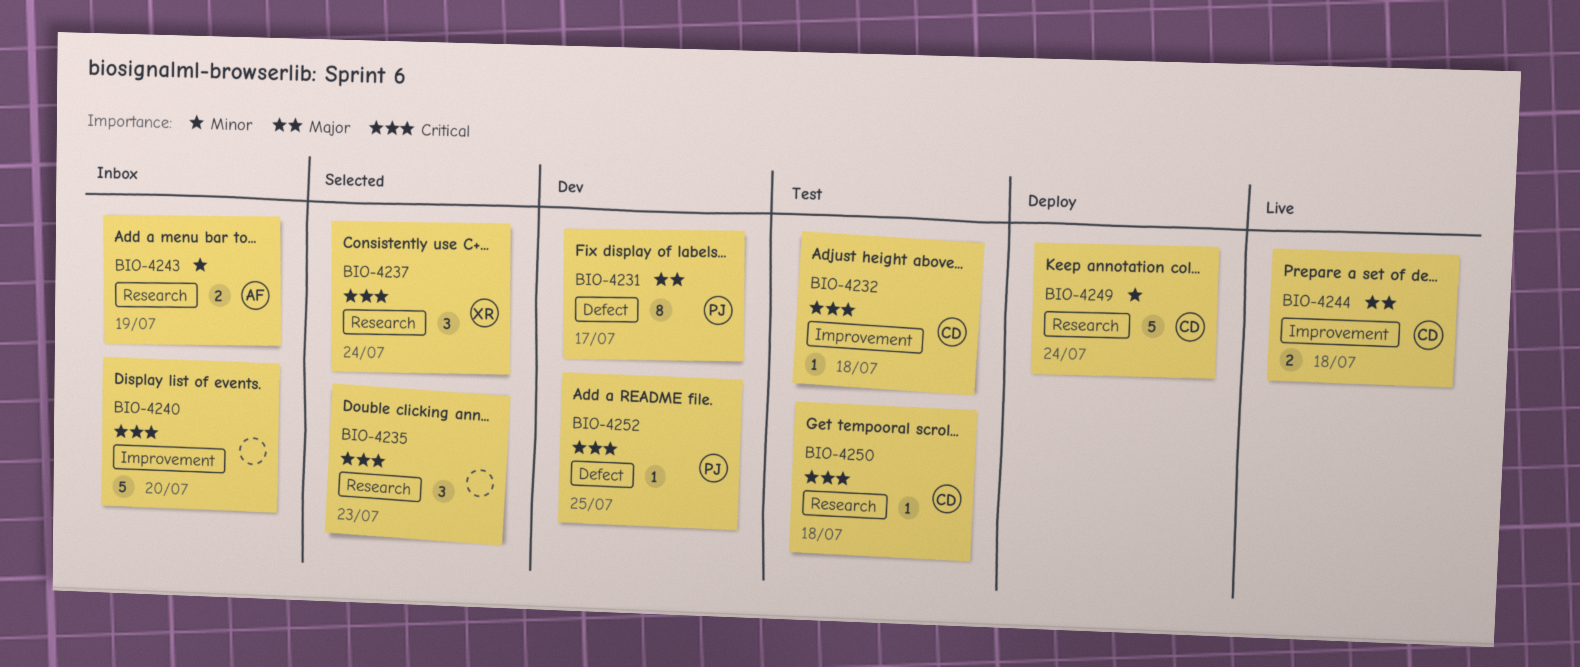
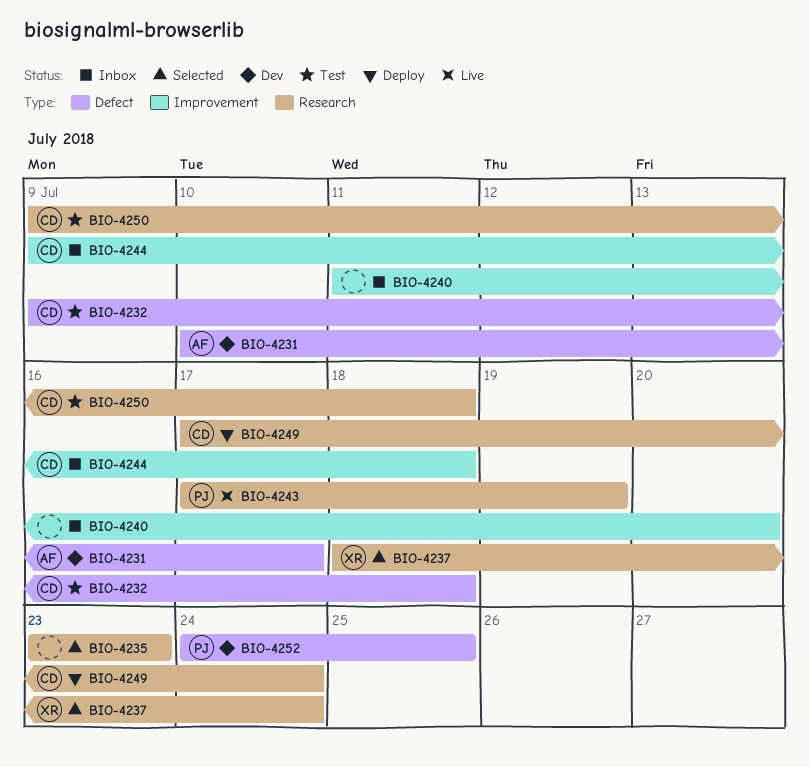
BIO-4231, owner: PJ -> AF
BIO-4232, label: Improvement -> Defect
BIO-4243, status: Inbox -> Live
BIO-4243, owner: AF -> PJ
BIO-4244, status: Live -> Inbox

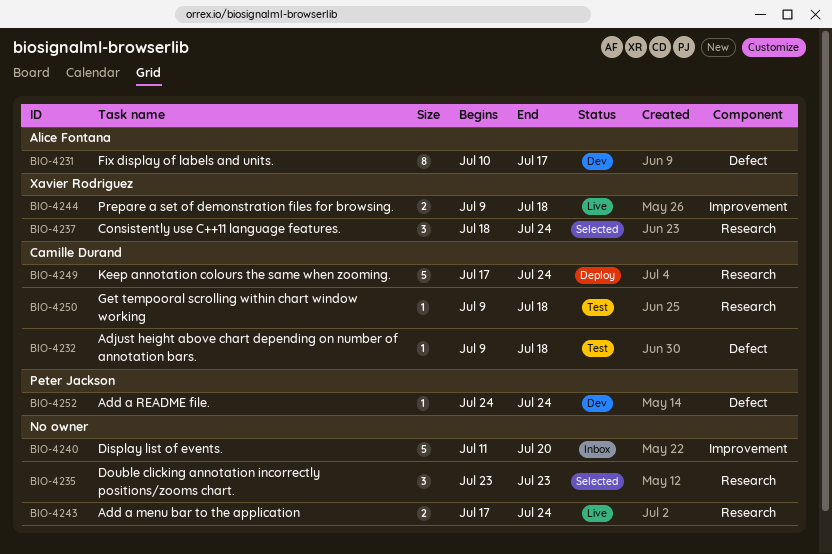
BIO-4243, owner: Peter Jackson -> none
BIO-4243, due: Jul 19 -> Jul 24
BIO-4244, status: Inbox -> Live
BIO-4244, owner: Camille Durand -> Xavier Rodriguez
BIO-4252, due: Jul 25 -> Jul 24

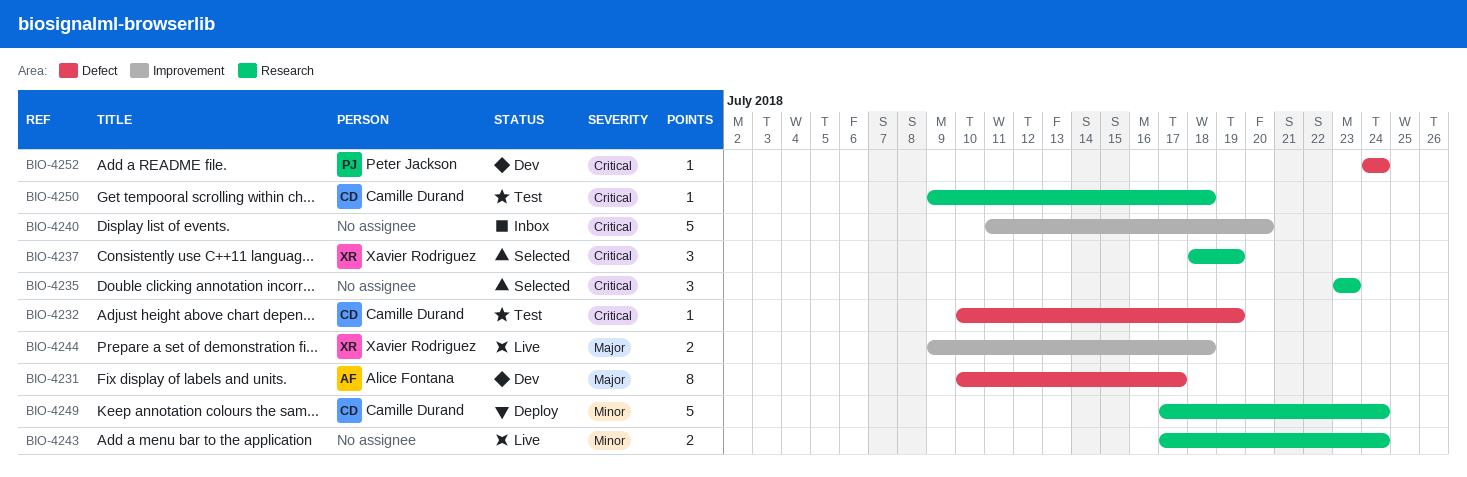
BIO-4232, start: Jul 9 -> Jul 10
BIO-4232, due: Jul 18 -> Jul 19
BIO-4237, due: Jul 24 -> Jul 19

